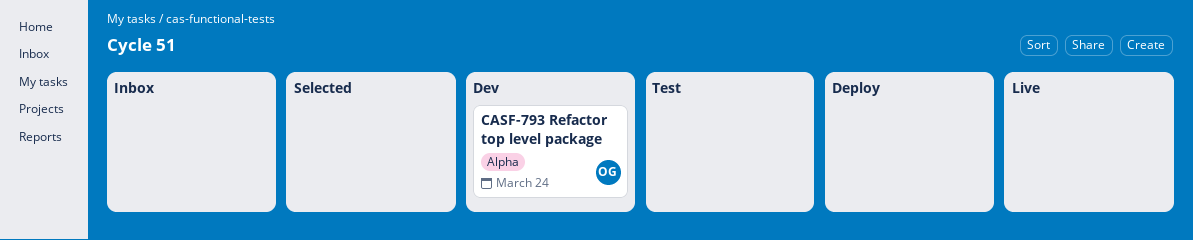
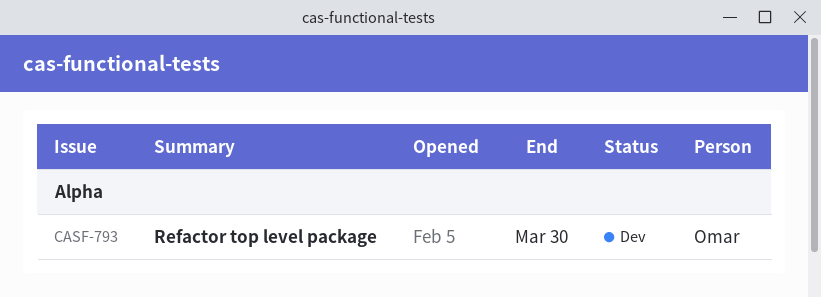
CASF-793, due: Mar 24 -> Mar 30

